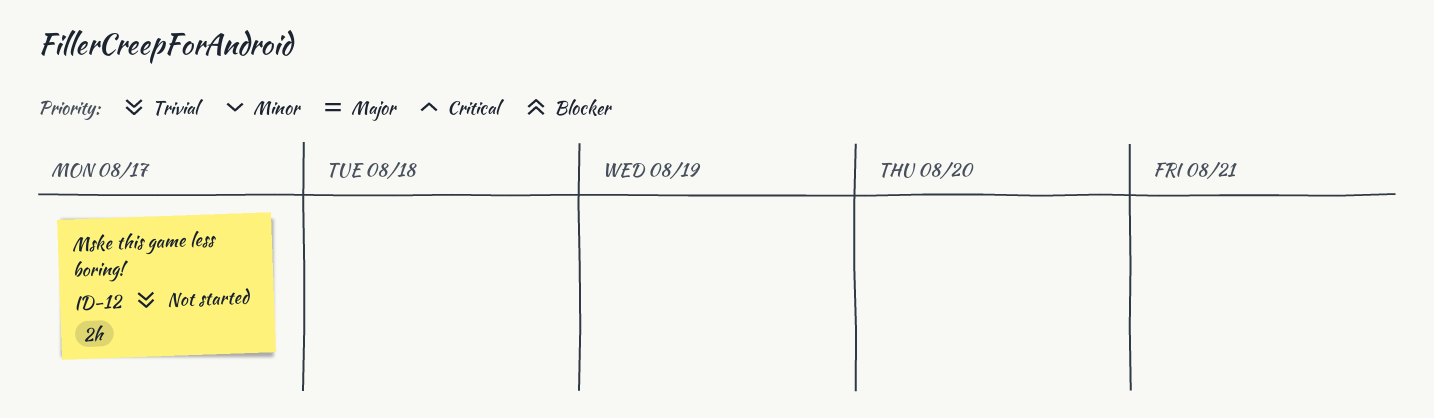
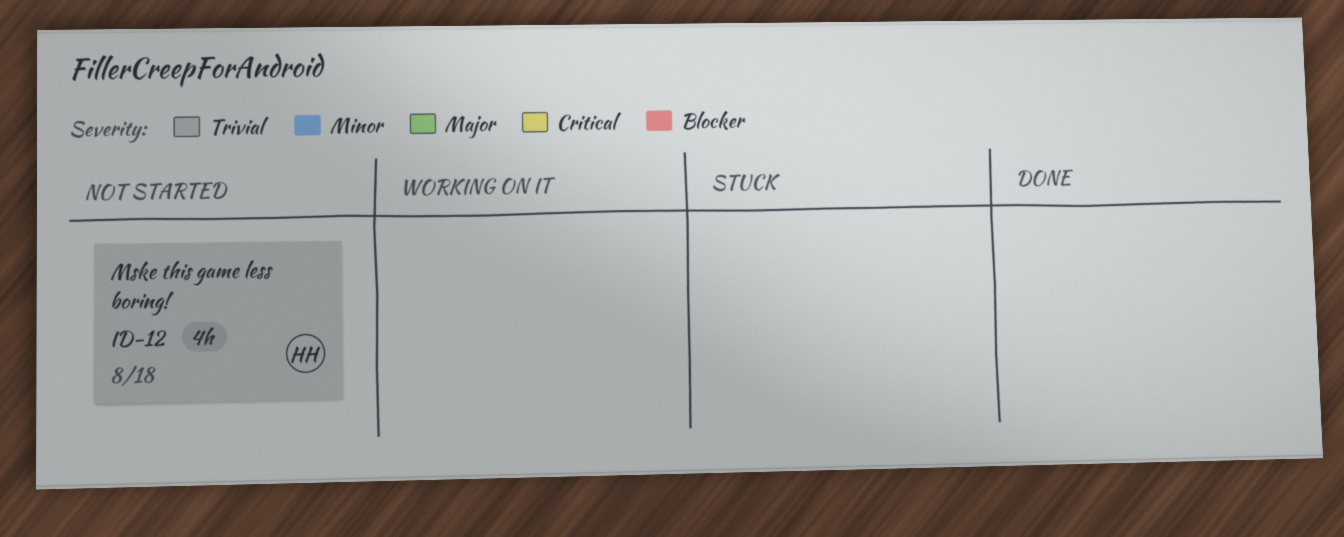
ID-12, estimate: 2h -> 4h
ID-12, due: Aug 17 -> Aug 18

